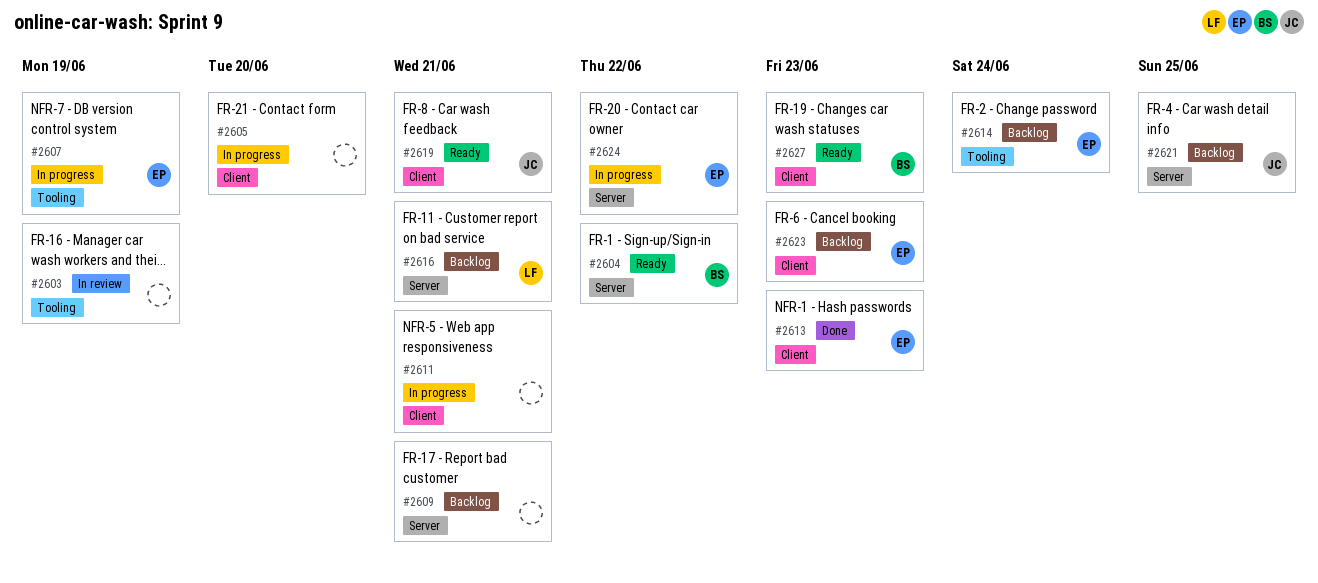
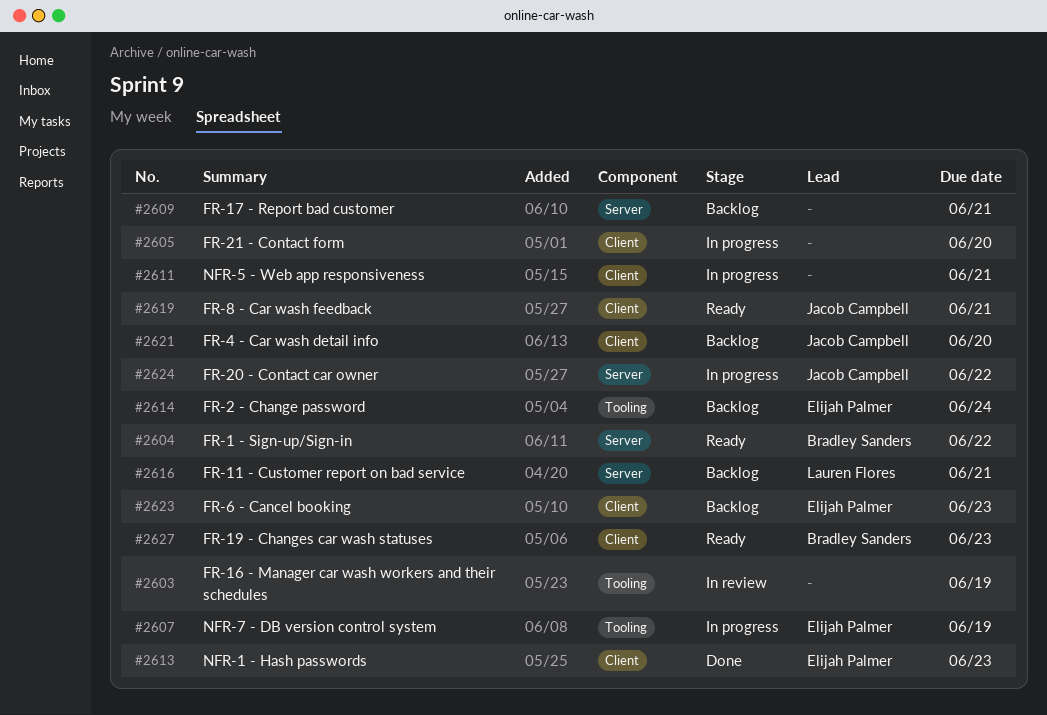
#2621, label: Server -> Client
#2621, due: Jun 25 -> Jun 20
#2624, owner: Elijah Palmer -> Jacob Campbell

